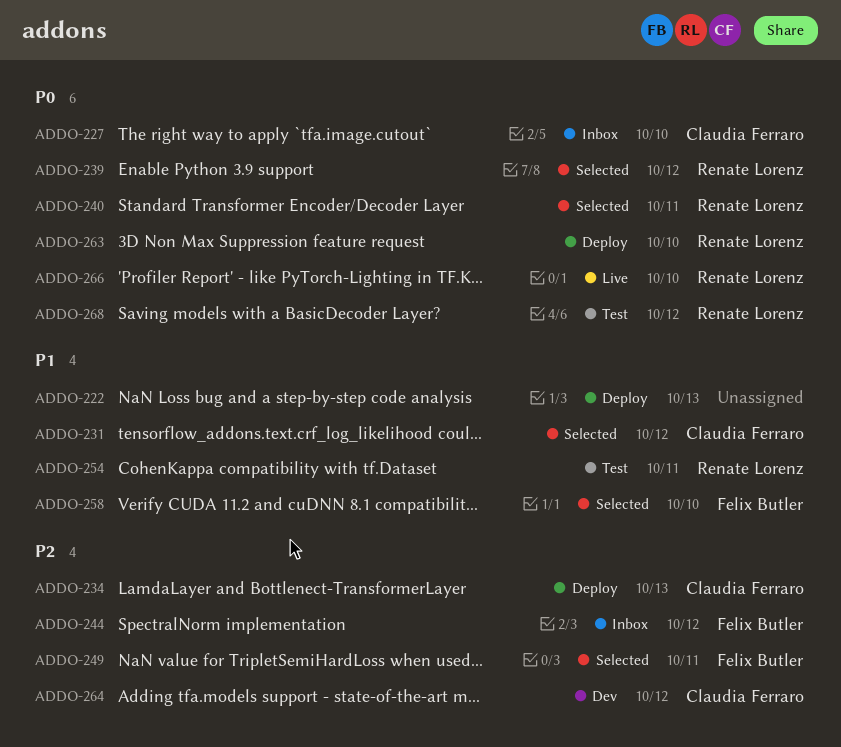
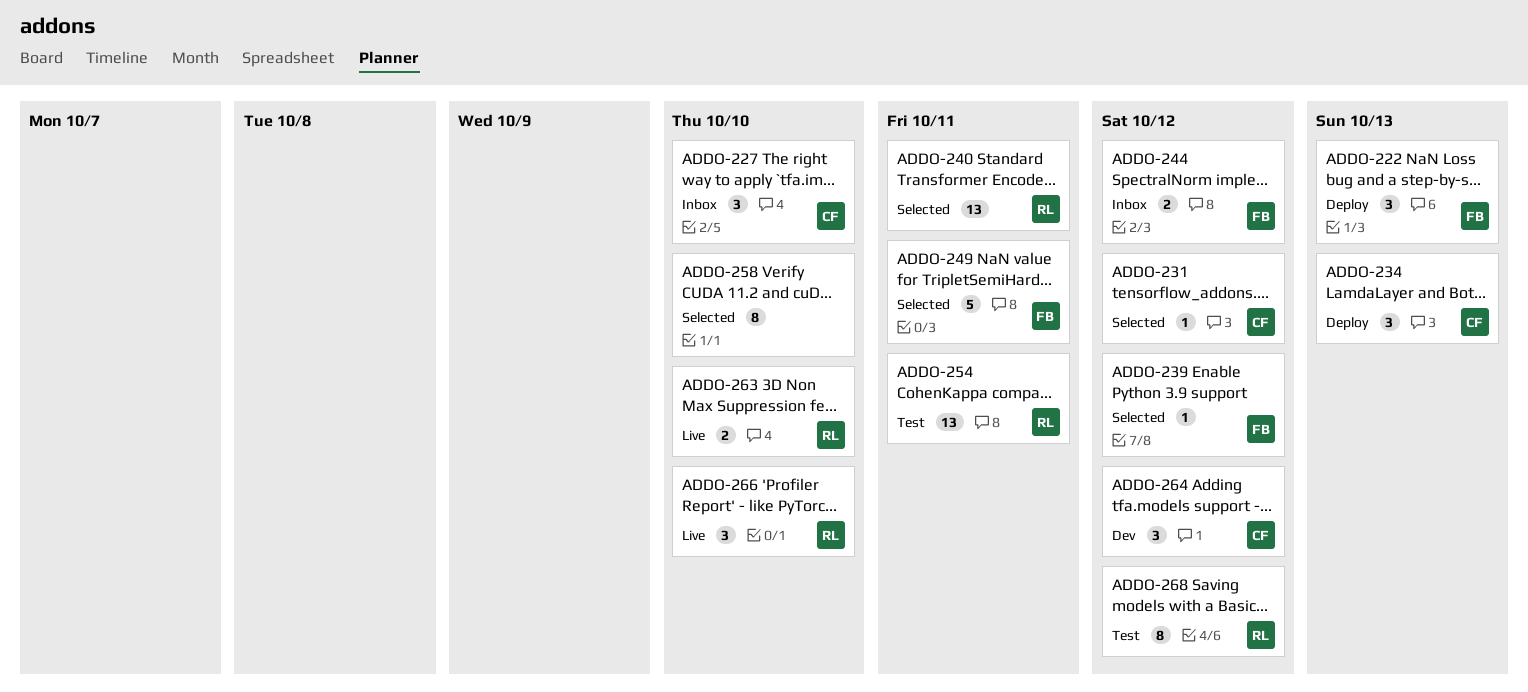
ADDO-222, owner: none -> Felix Butler
ADDO-239, owner: Renate Lorenz -> Felix Butler
ADDO-258, owner: Felix Butler -> none
ADDO-263, status: Deploy -> Live

